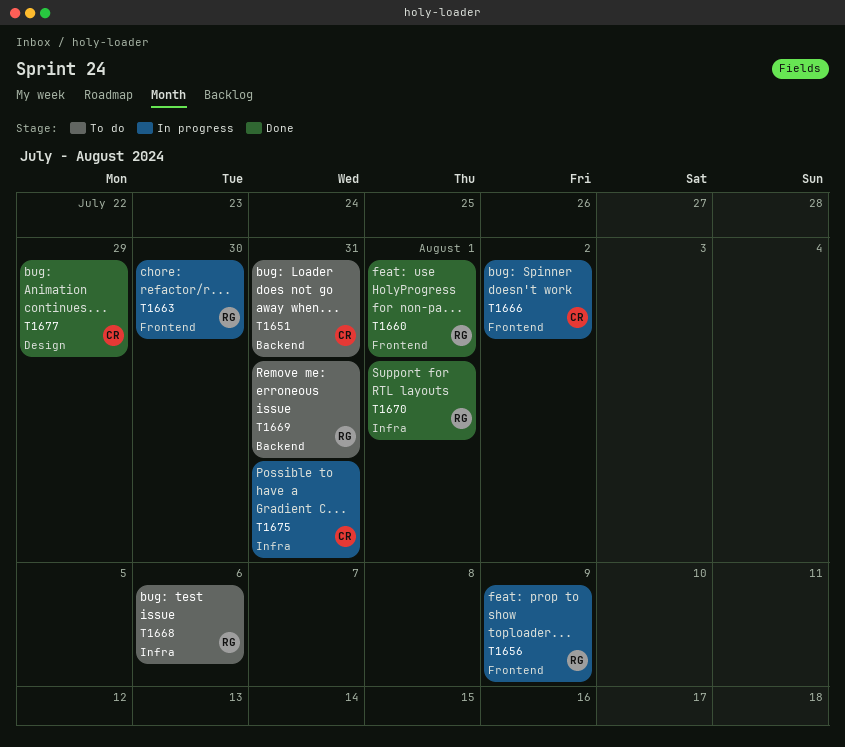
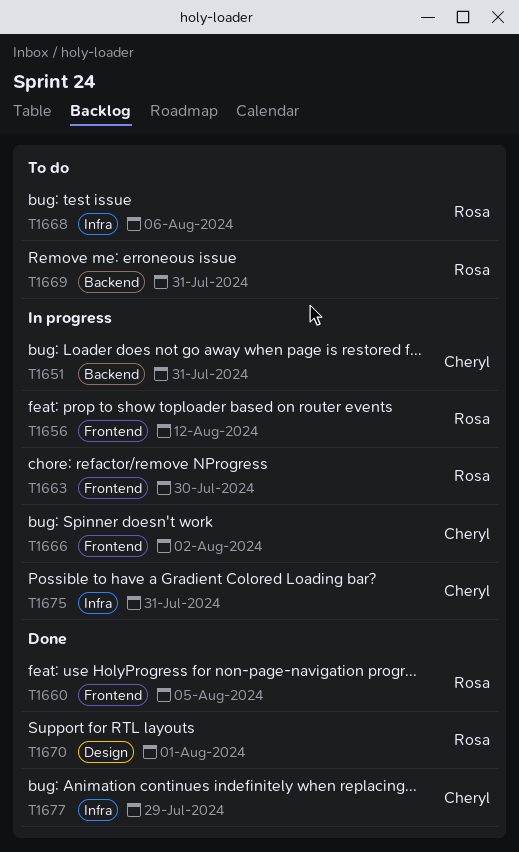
T1651, status: To do -> In progress
T1656, due: Aug 9 -> Aug 12
T1660, due: Aug 1 -> Aug 5
T1670, label: Infra -> Design
T1677, label: Design -> Infra

